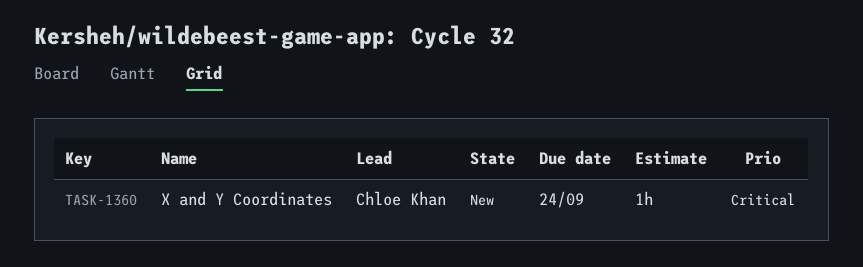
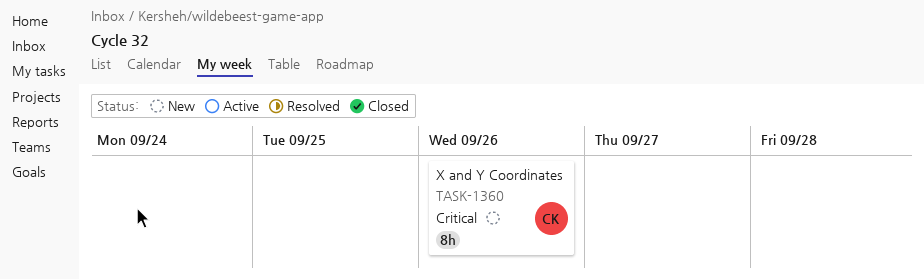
TASK-1360, estimate: 1h -> 8h
TASK-1360, due: Sep 24 -> Sep 26

